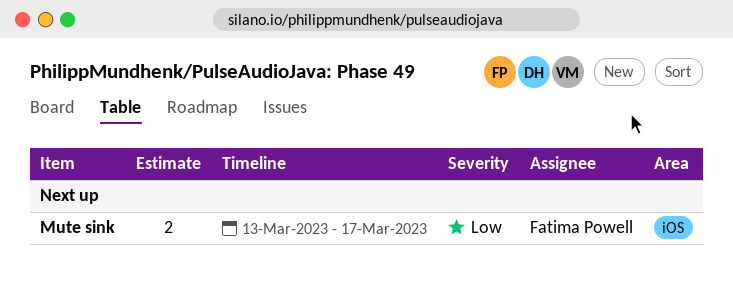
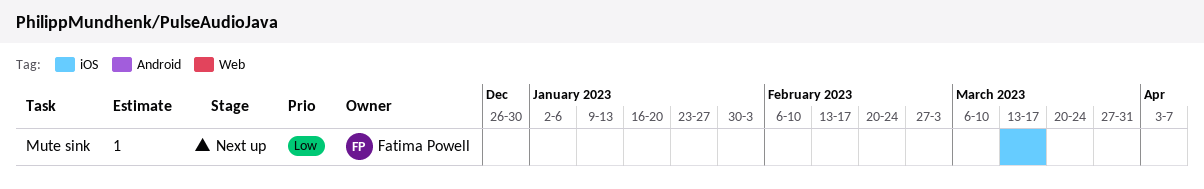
Mute sink, estimate: 2 -> 1

